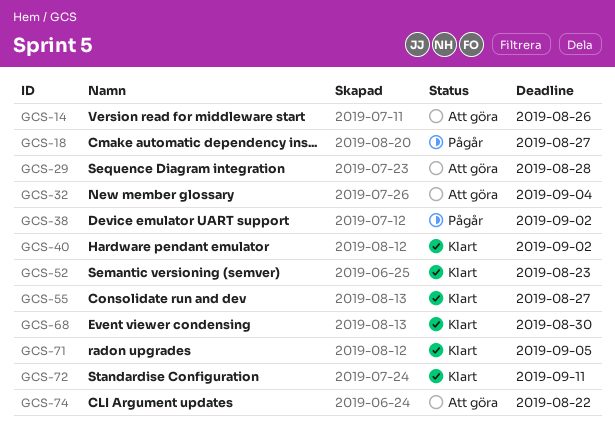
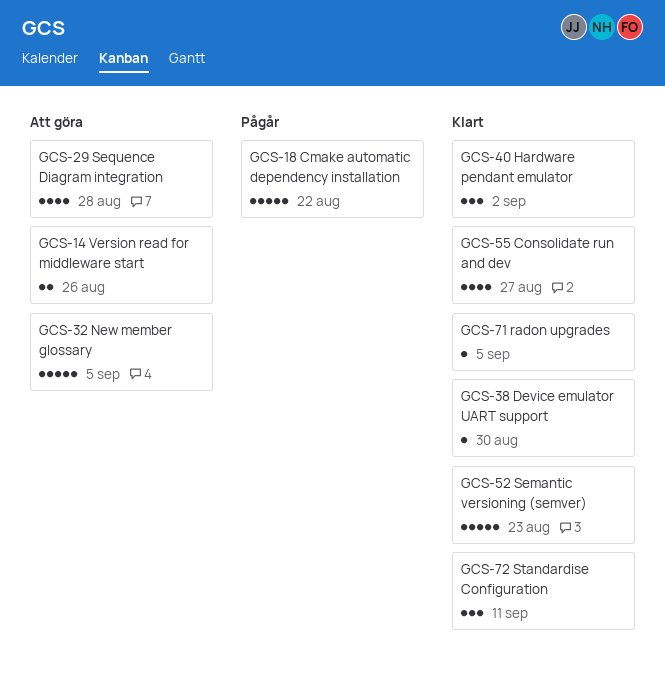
GCS-18, due: Aug 27 -> Aug 22
GCS-32, due: Sep 4 -> Sep 5
GCS-38, status: Pågår -> Klart
GCS-38, due: Sep 2 -> Aug 30
GCS-68: present -> none
GCS-74: present -> none

